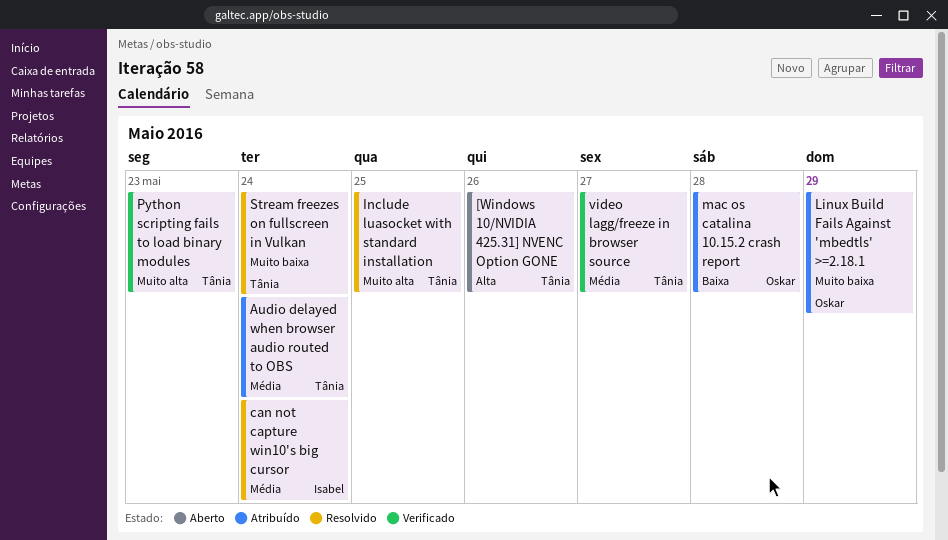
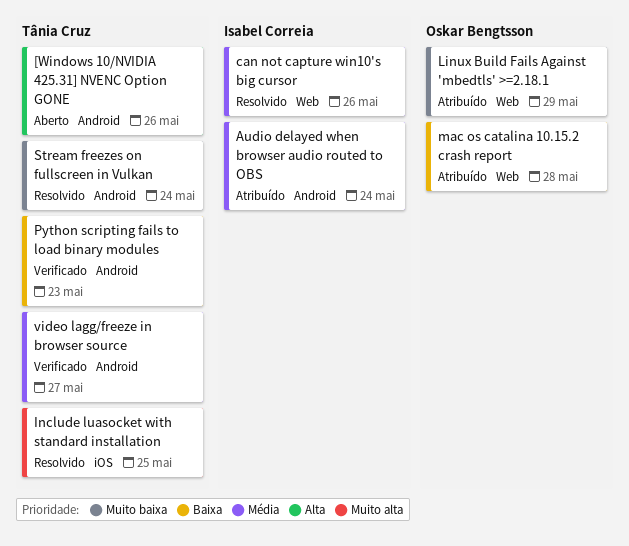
Audio delayed when browser audio routed to OBS, owner: Tânia Cruz -> Isabel Correia
can not capture win10's big cursor, due: May 24 -> May 26
Python scripting fails to load binary modules, priority: Muito alta -> Baixa

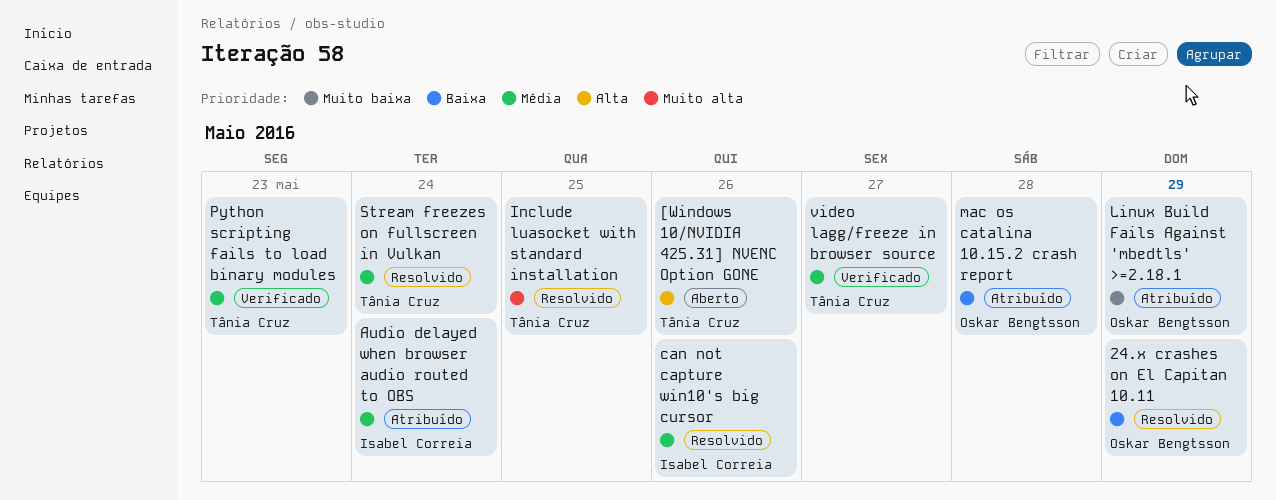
24.x crashes on El Capitan 10.11: none -> present
Python scripting fails to load binary modules, priority: Baixa -> Média
Stream freezes on fullscreen in Vulkan, priority: Muito baixa -> Média

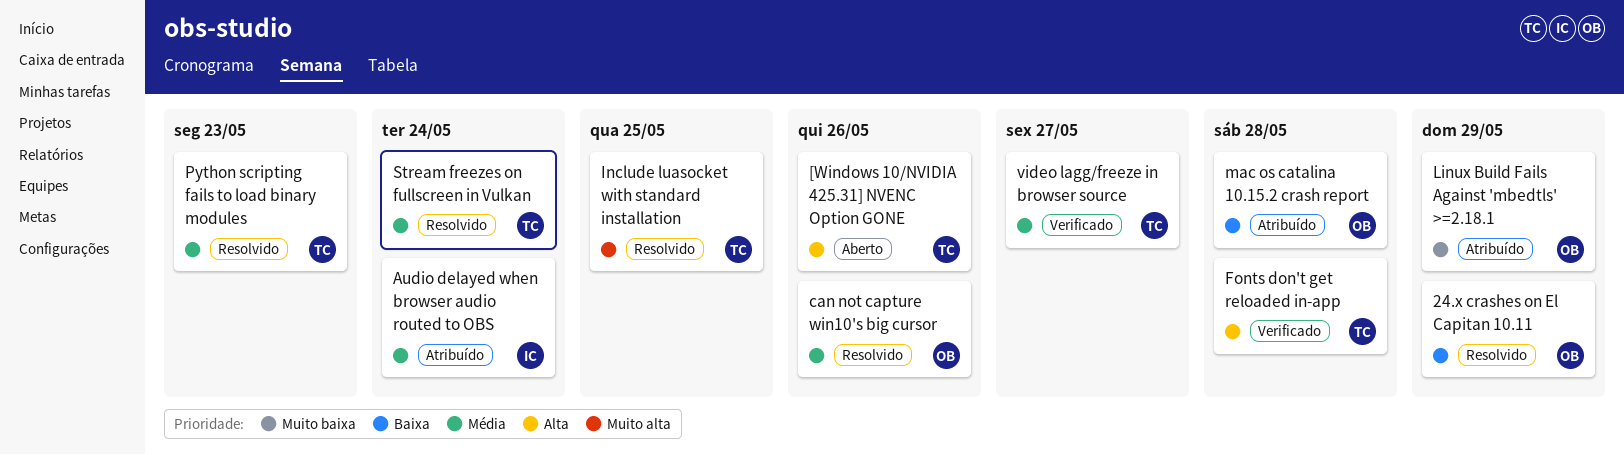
can not capture win10's big cursor, owner: Isabel Correia -> Oskar Bengtsson
Fonts don't get reloaded in-app: none -> present
Python scripting fails to load binary modules, status: Verificado -> Resolvido

